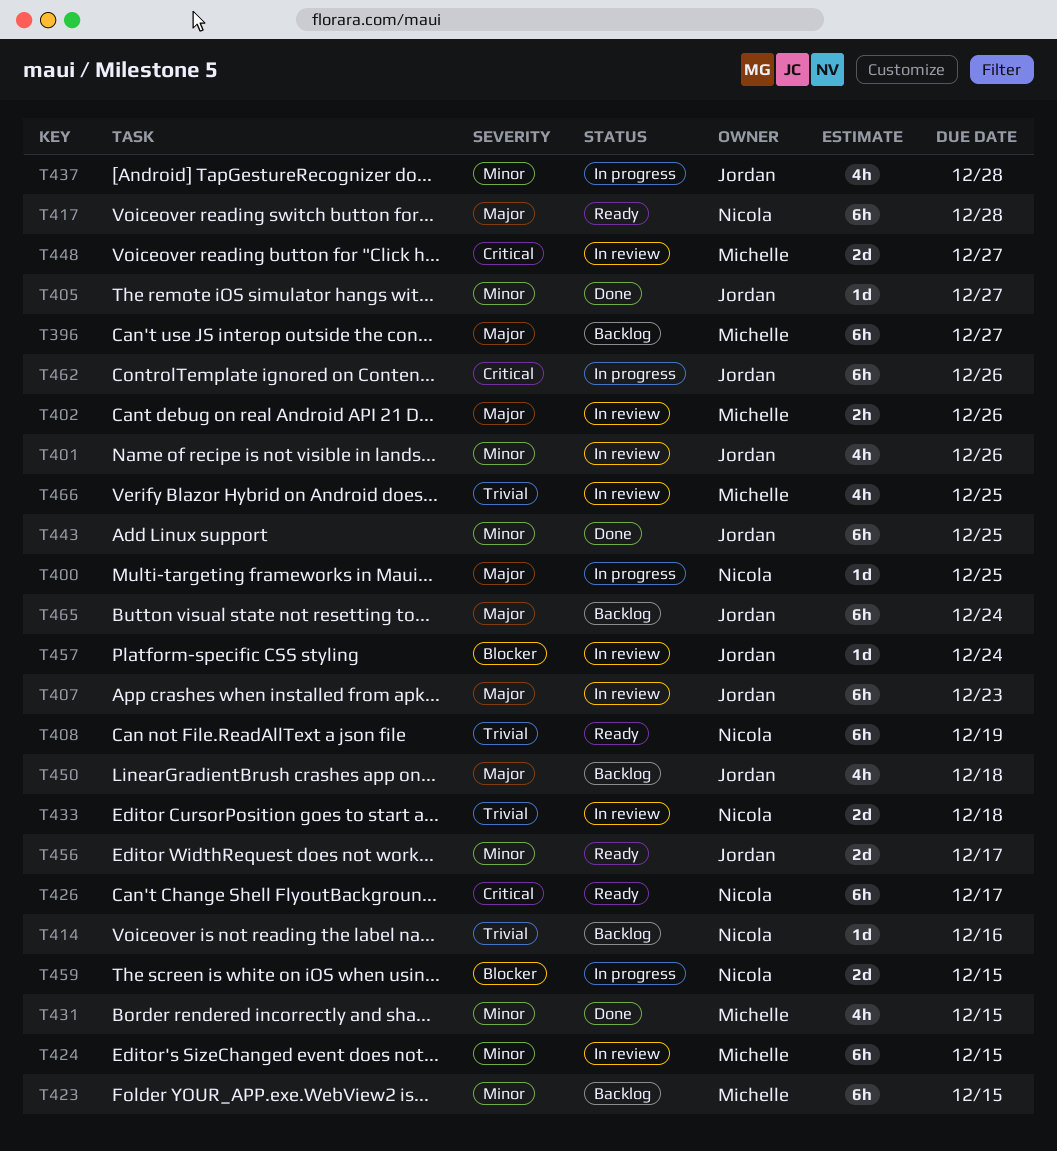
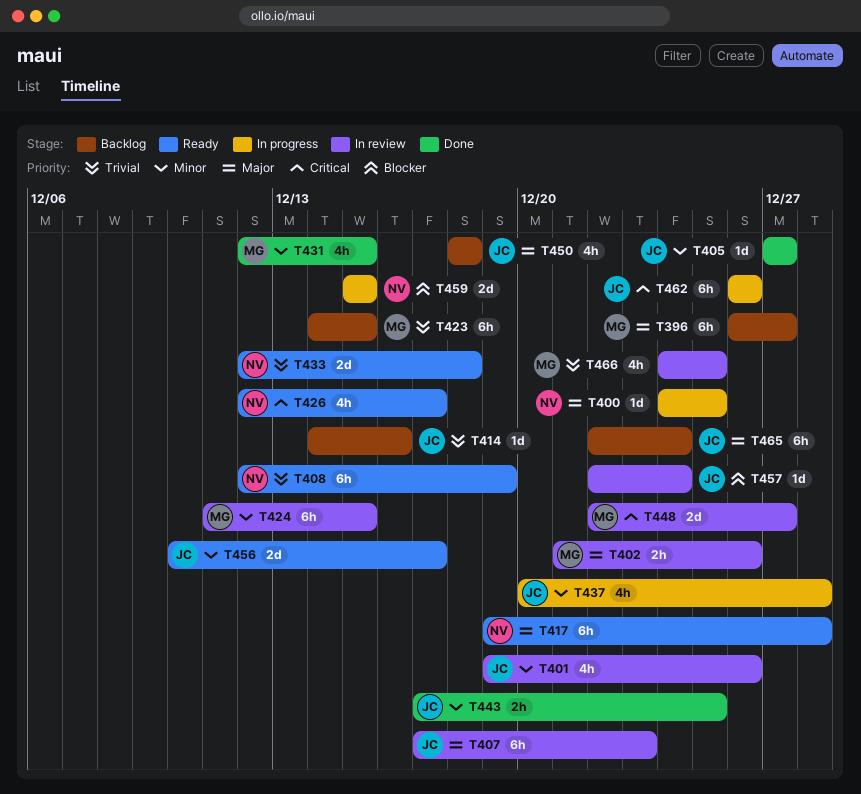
T414, owner: Nicola -> Jordan
T423, priority: Minor -> Trivial
T426, estimate: 6h -> 4h
T433, status: In review -> Ready
T443, estimate: 6h -> 2h

